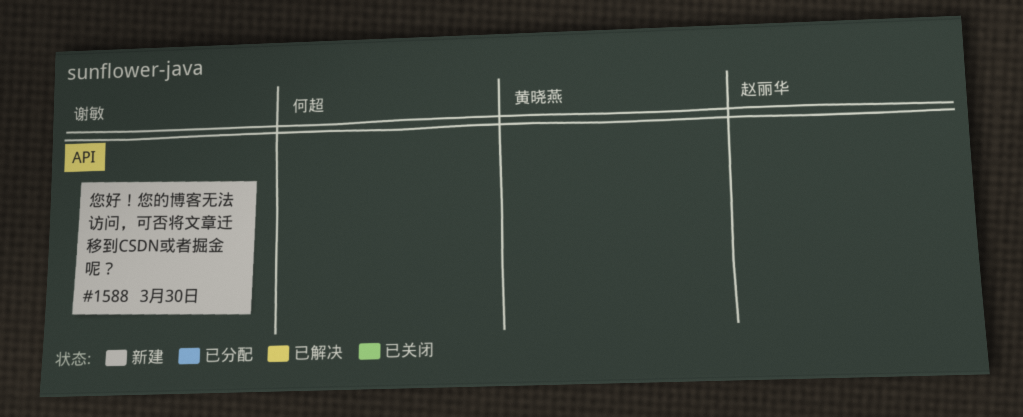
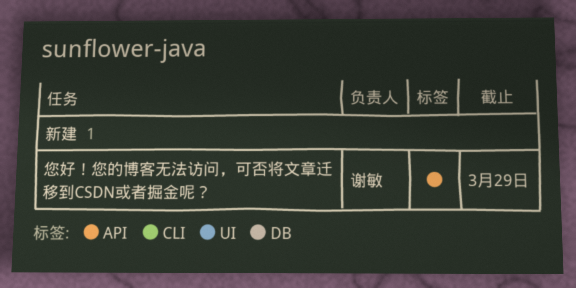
您好！您的博客无法访问，可否将文章迁移到CSDN或者掘金呢？, due: Mar 30 -> Mar 29

